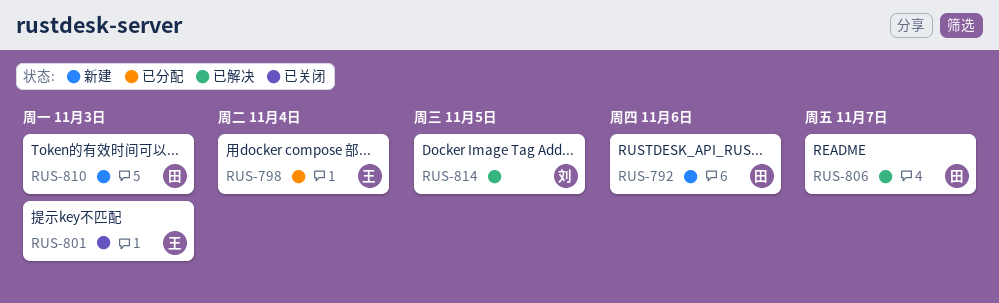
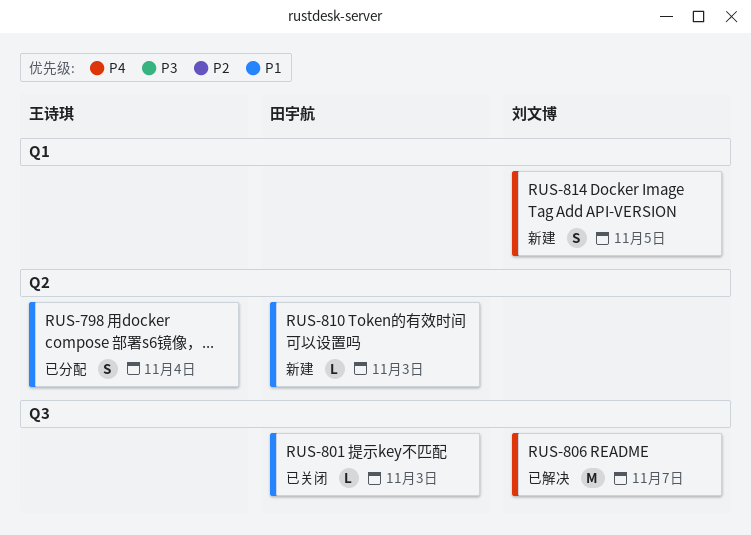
RUS-792: present -> none
RUS-801, owner: 王诗琪 -> 田宇航
RUS-806, owner: 田宇航 -> 刘文博
RUS-814, status: 已解决 -> 新建

